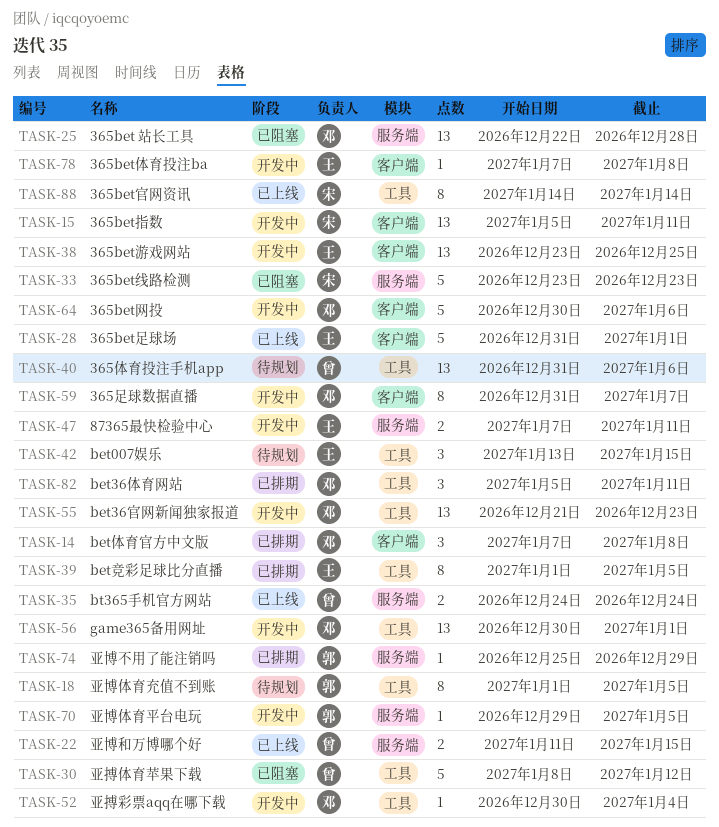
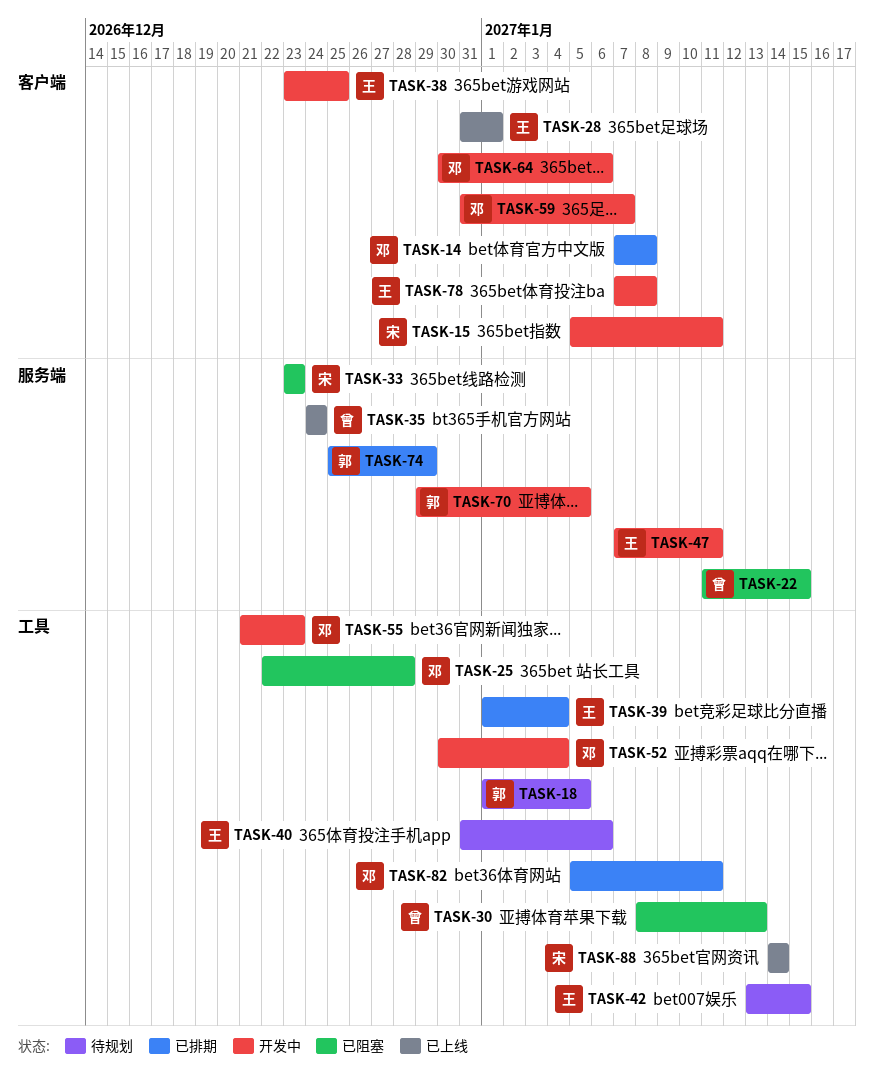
TASK-22, status: 已上线 -> 已阻塞
TASK-25, label: 服务端 -> 工具
TASK-30, due: Jan 12 -> Jan 13
TASK-39, due: Jan 5 -> Jan 4
TASK-40, owner: 曾 -> 王
TASK-56: present -> none

